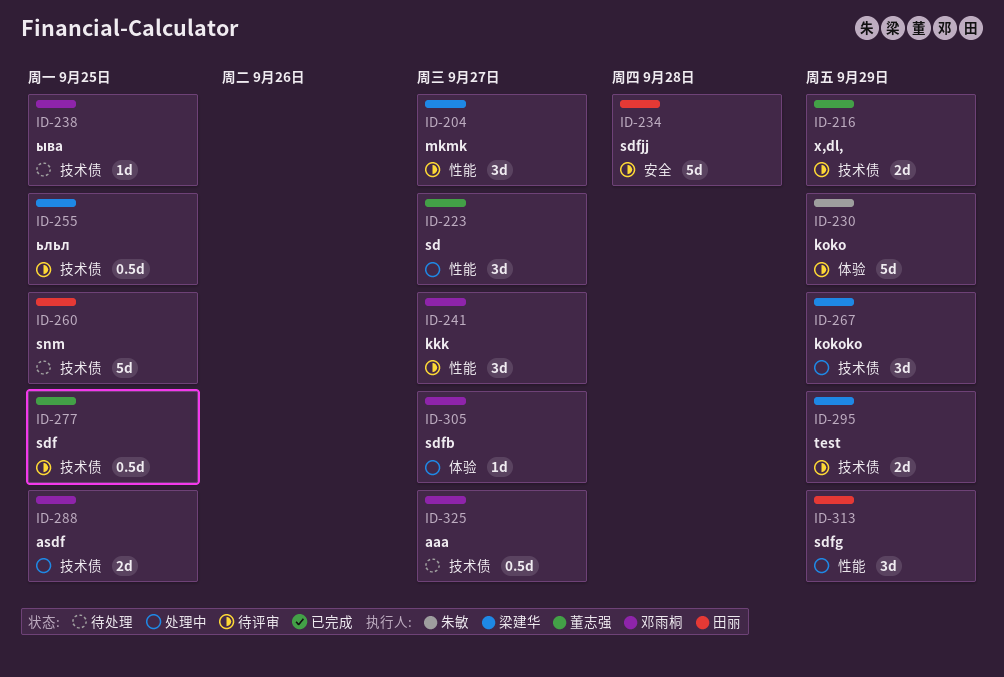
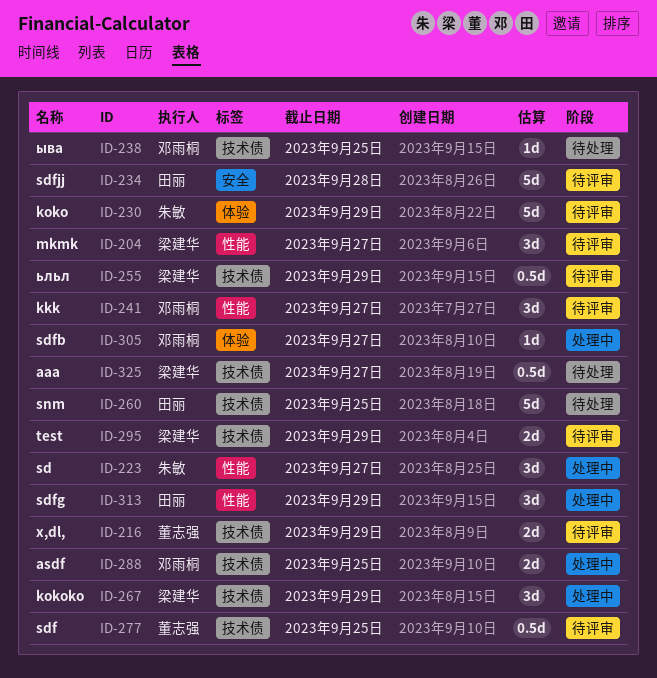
ID-223, owner: 董志强 -> 朱敏
ID-255, due: Sep 25 -> Sep 29
ID-325, owner: 邓雨桐 -> 梁建华

